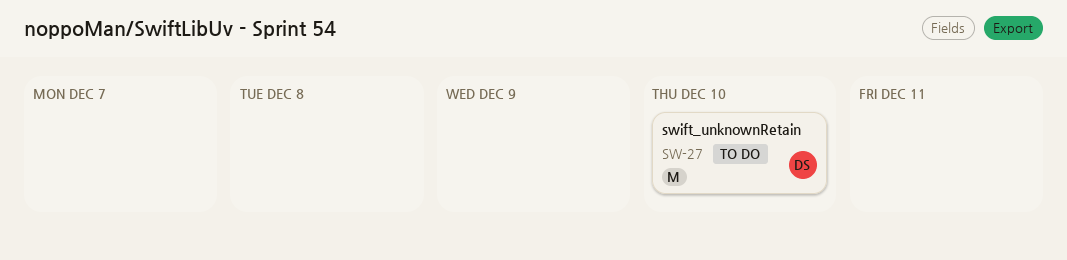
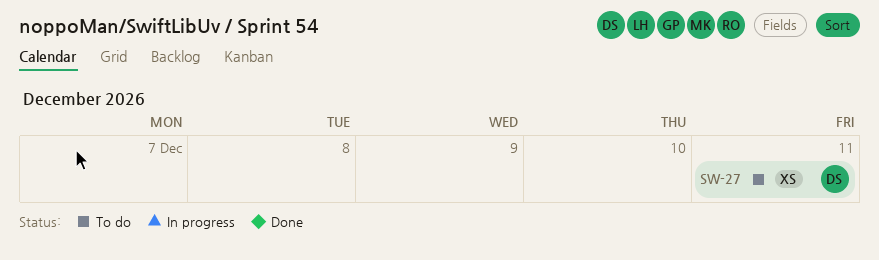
SW-27, estimate: M -> XS
SW-27, due: Dec 10 -> Dec 11

